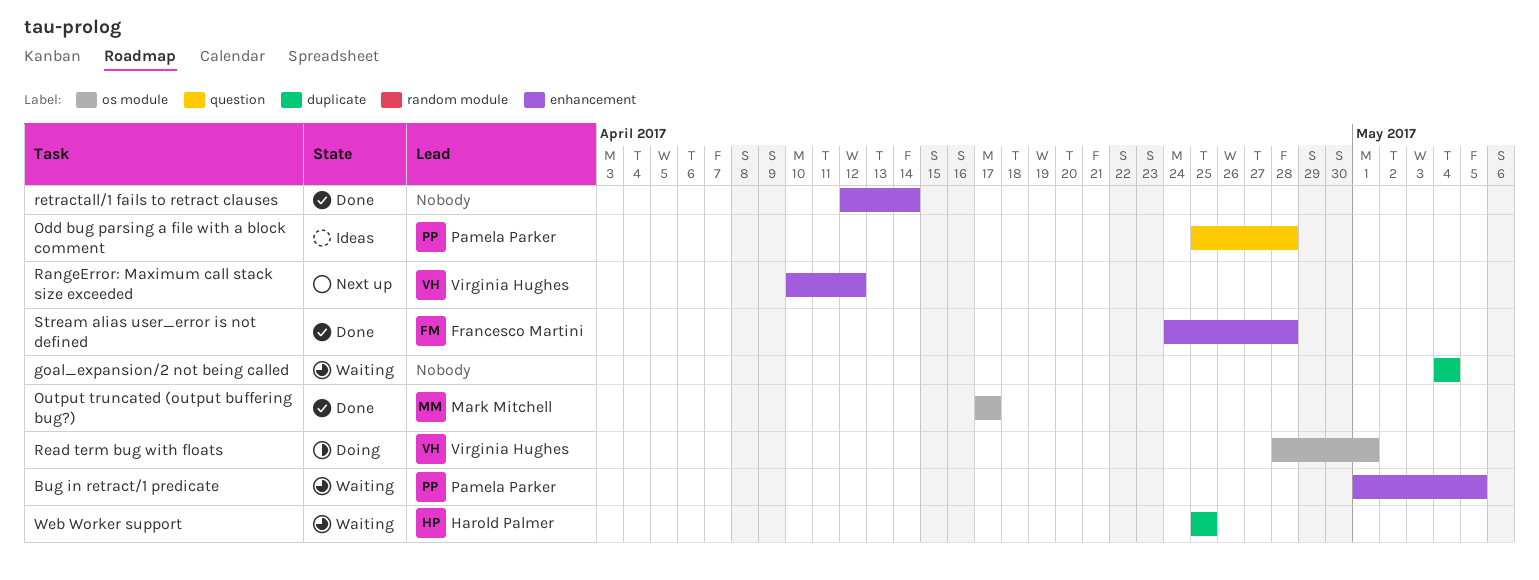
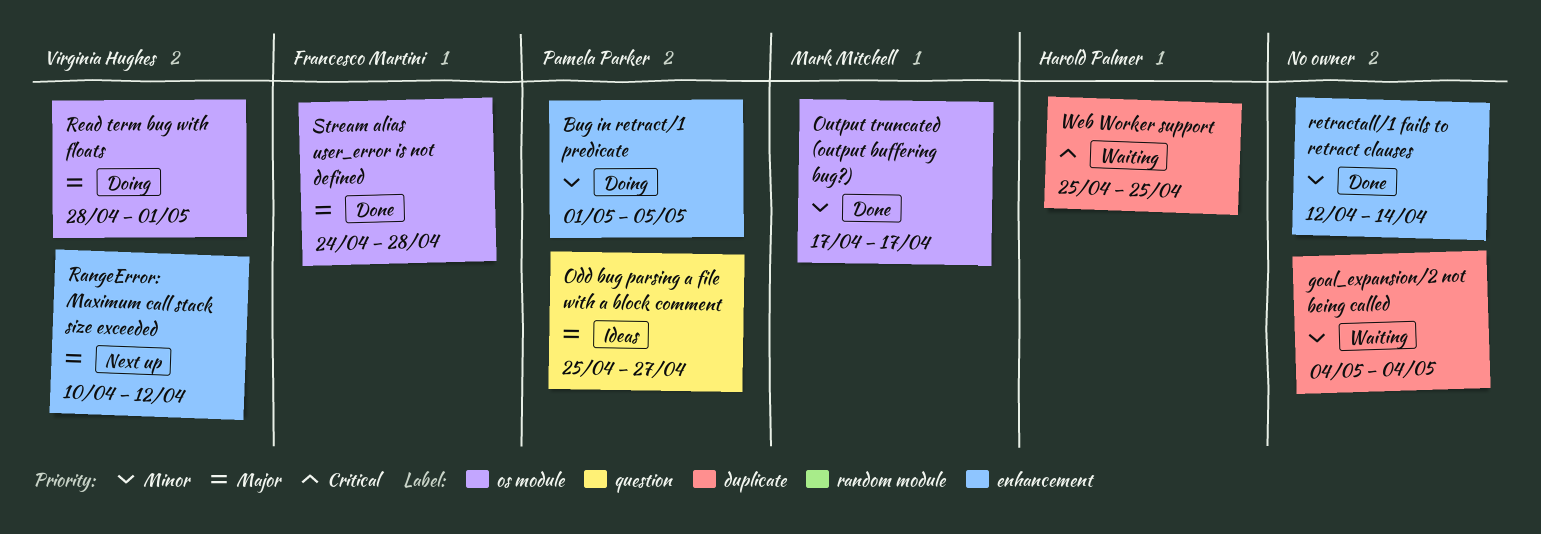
Bug in retract/1 predicate, status: Waiting -> Doing
Odd bug parsing a file with a block comment, due: Apr 28 -> Apr 27
Stream alias user_error is not defined, label: enhancement -> os module

